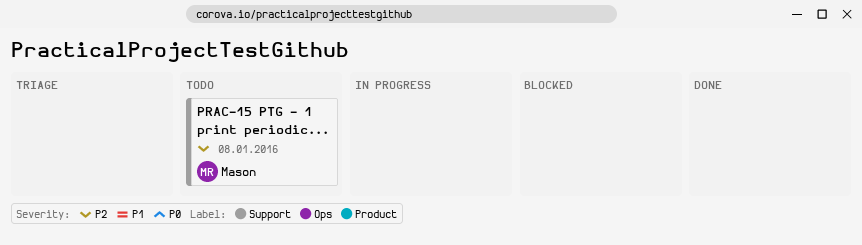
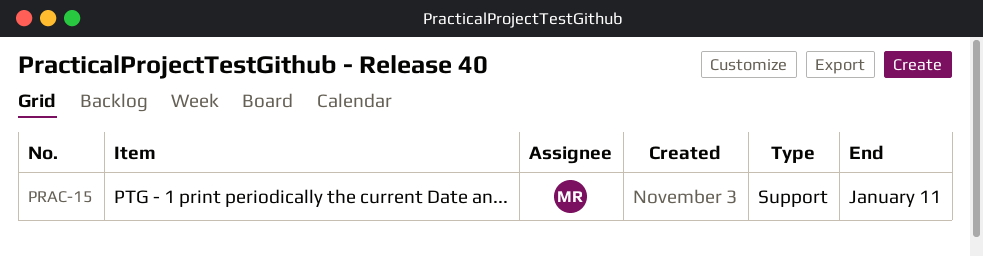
PRAC-15, due: Jan 8 -> Jan 11

